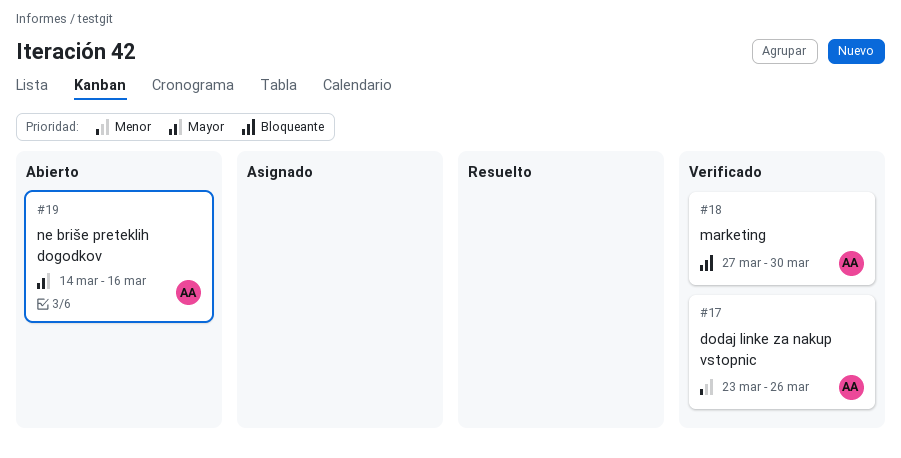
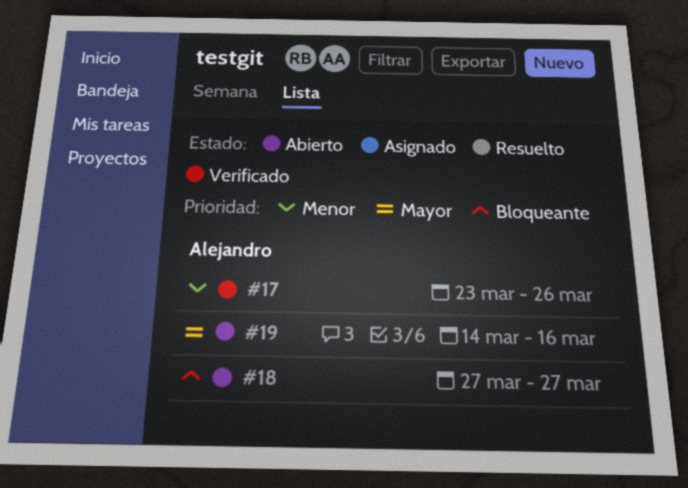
#18, status: Verificado -> Abierto
#18, due: Mar 30 -> Mar 27

